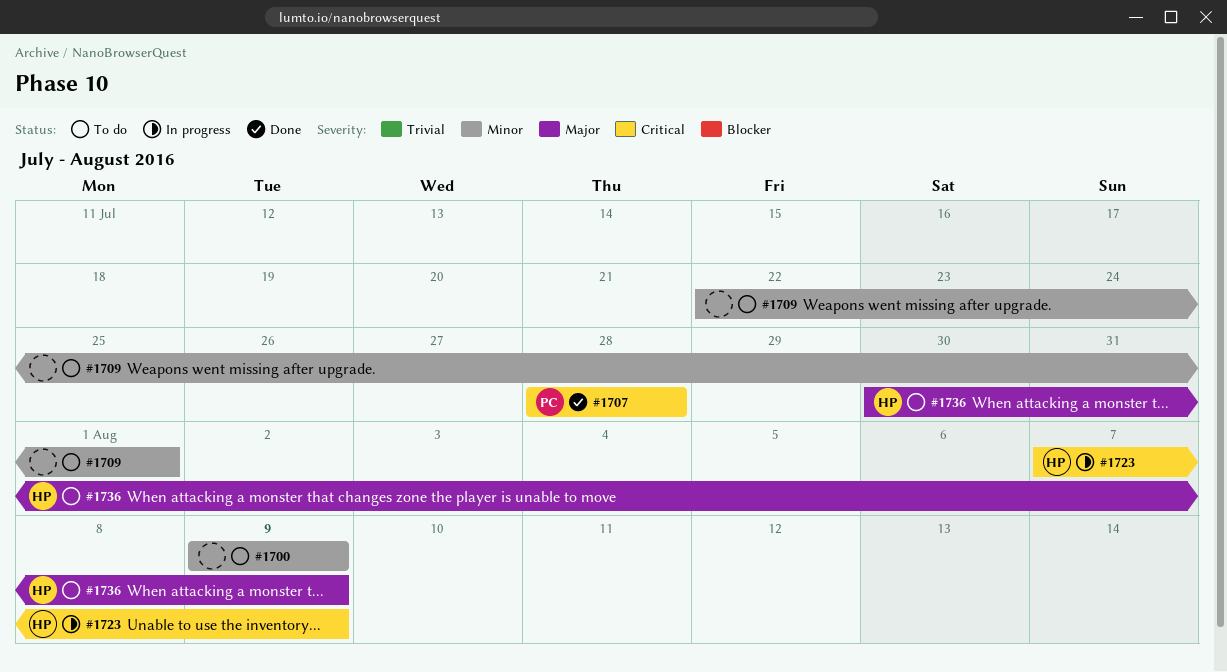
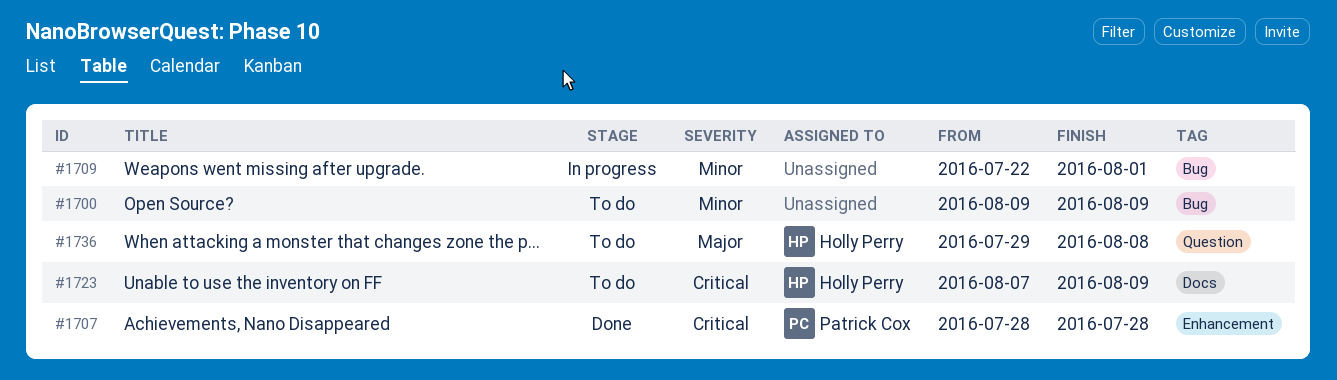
#1709, status: To do -> In progress
#1723, status: In progress -> To do
#1736, start: Jul 30 -> Jul 29
#1736, due: Aug 9 -> Aug 8

